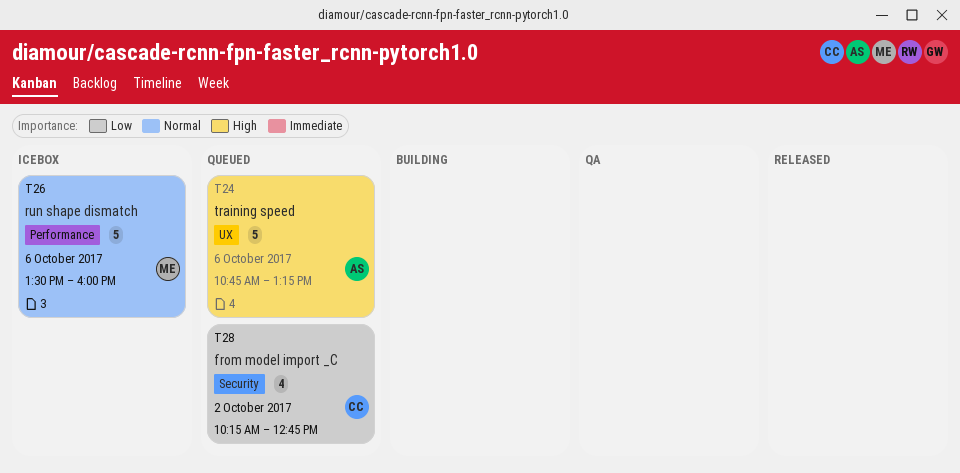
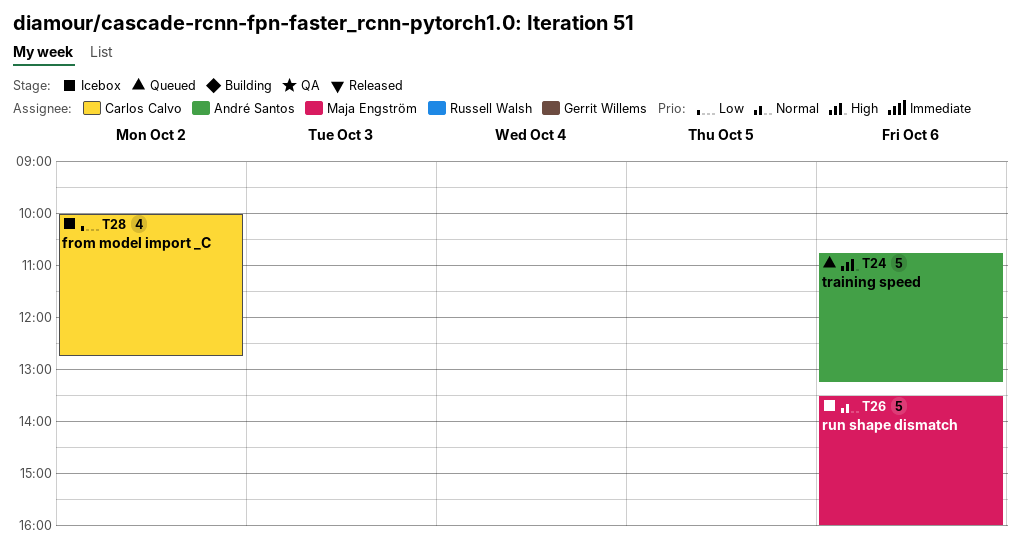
T28, status: Queued -> Icebox
T28, begins: 10:15 -> 10:00

